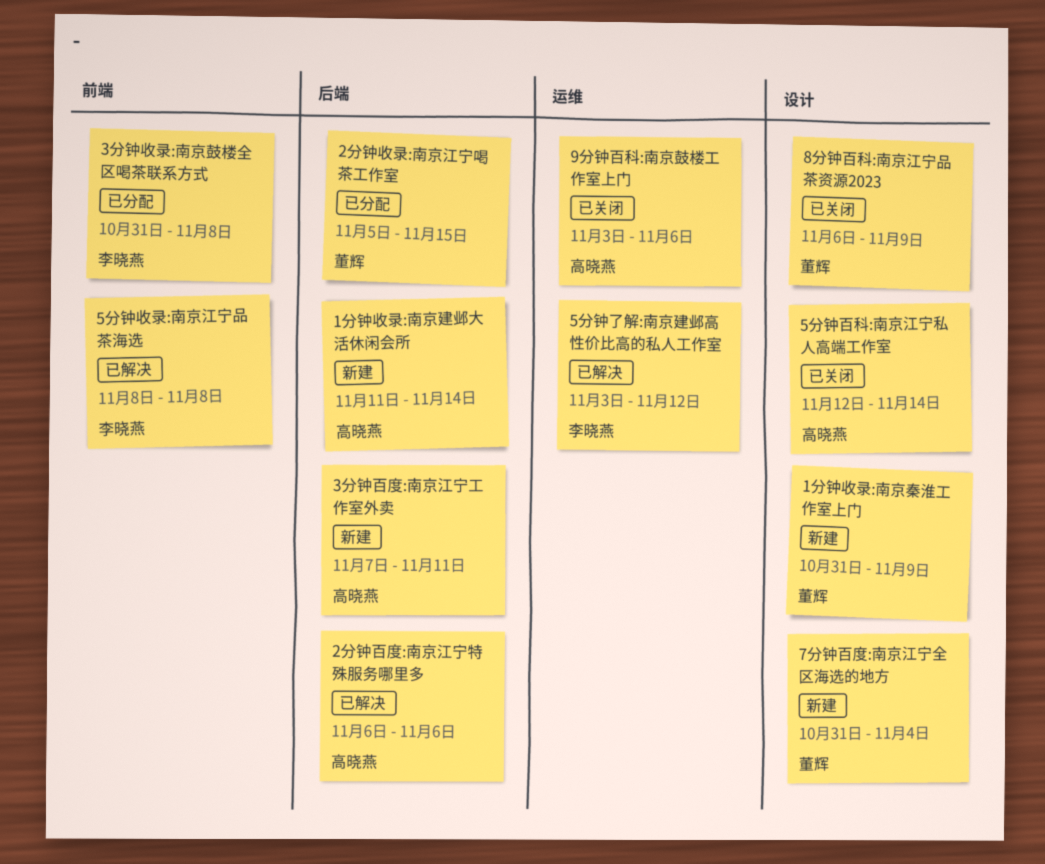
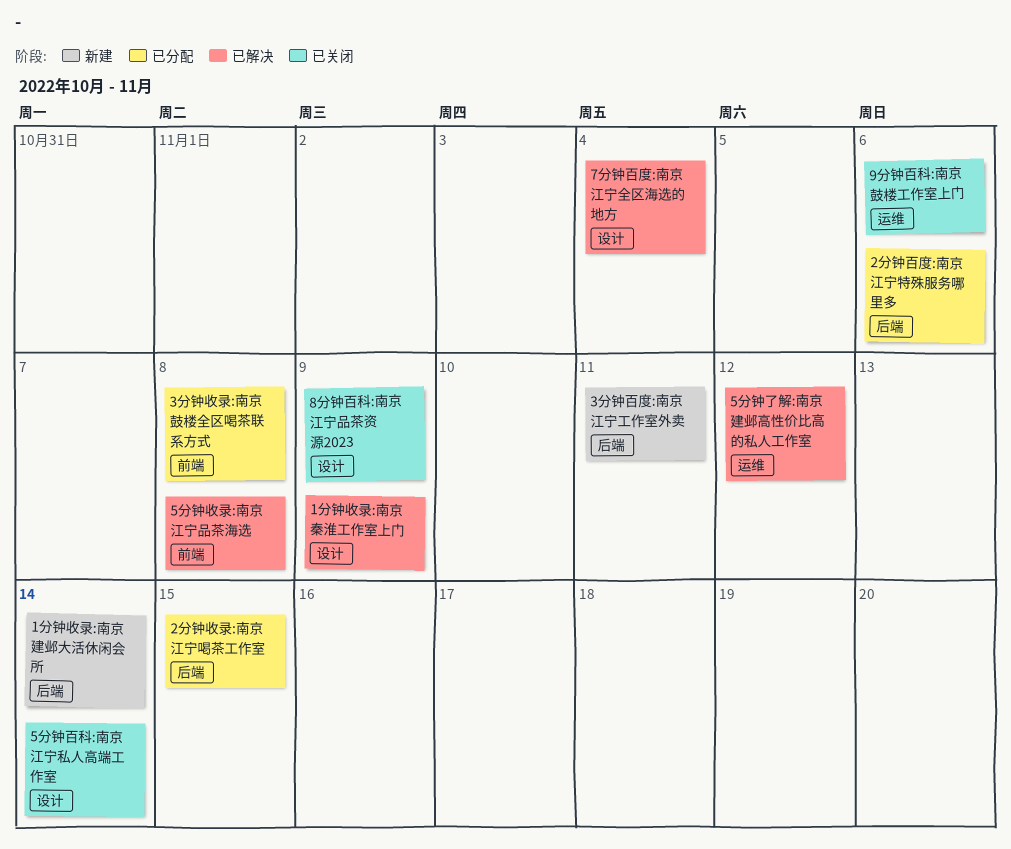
1分钟收录:南京秦淮工作室上门, status: 新建 -> 已解决
2分钟百度:南京江宁特殊服务哪里多, status: 已解决 -> 已分配
7分钟百度:南京江宁全区海选的地方, status: 新建 -> 已解决

